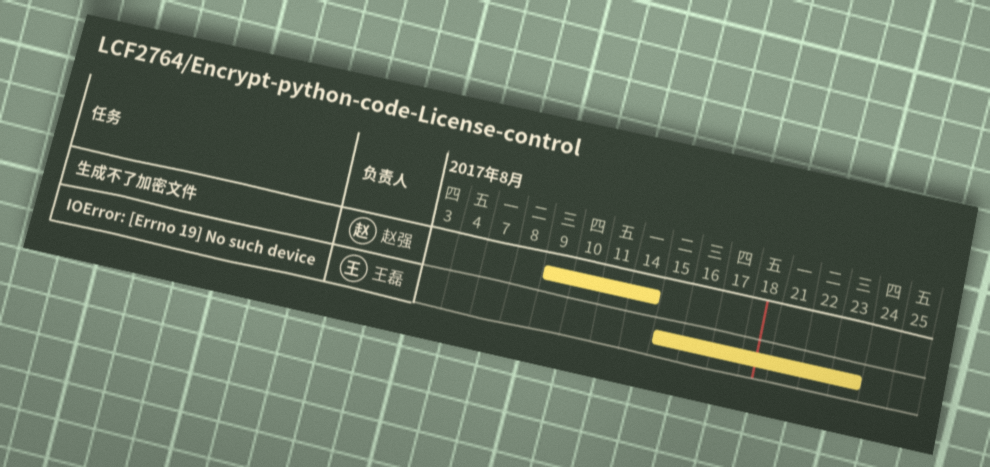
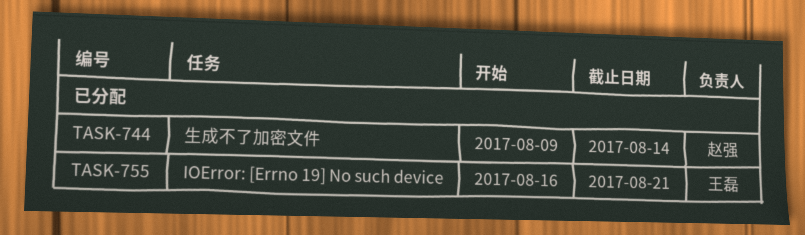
IOError: [Errno 19] No such device, start: Aug 15 -> Aug 16
IOError: [Errno 19] No such device, due: Aug 23 -> Aug 21

